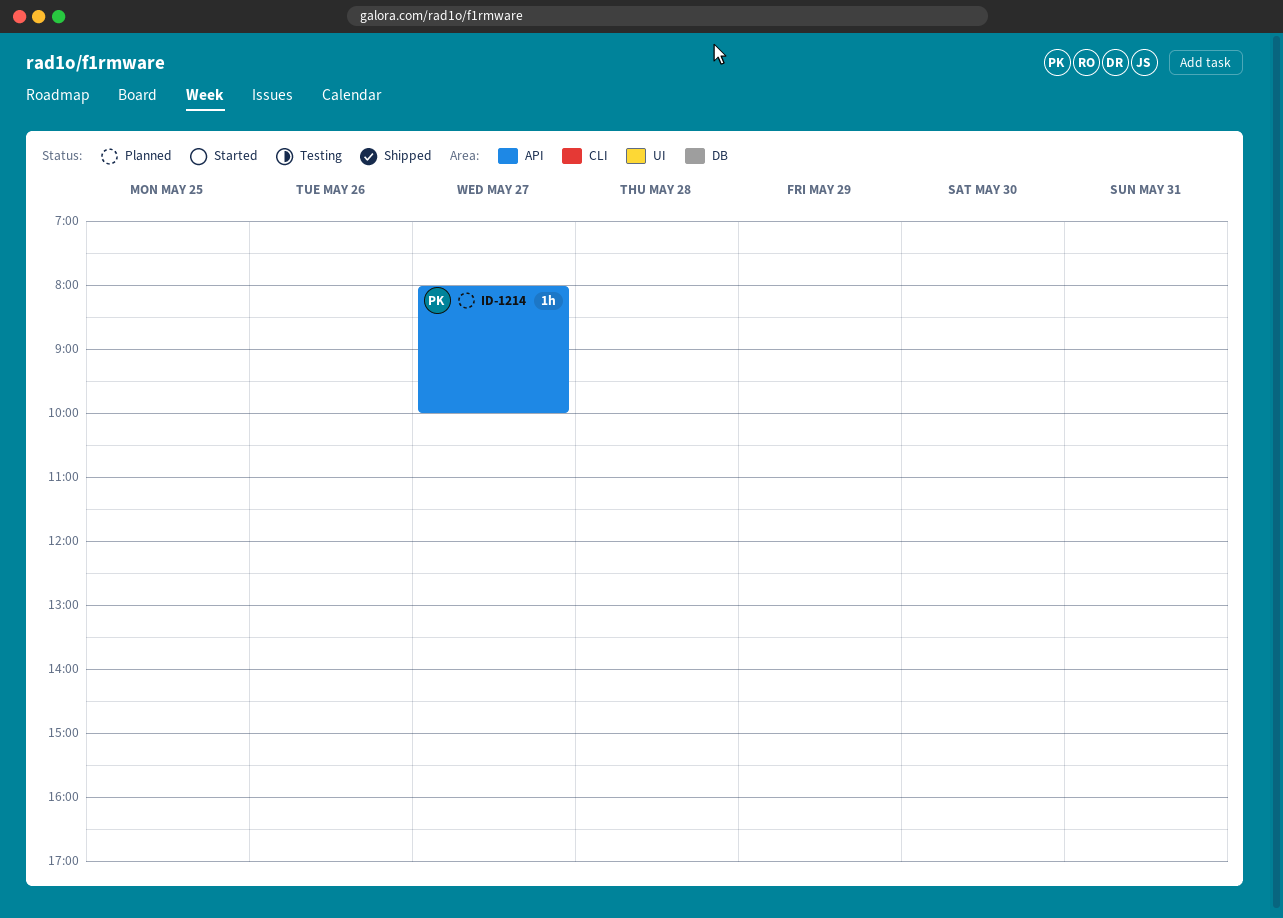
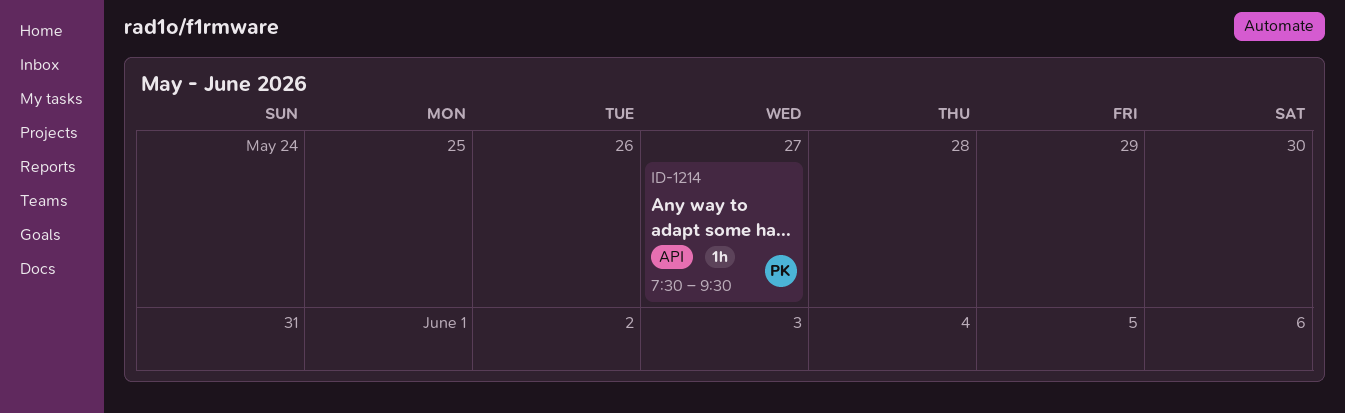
ID-1214, begins: 08:00 -> 07:30
ID-1214, ends: 10:00 -> 09:30

